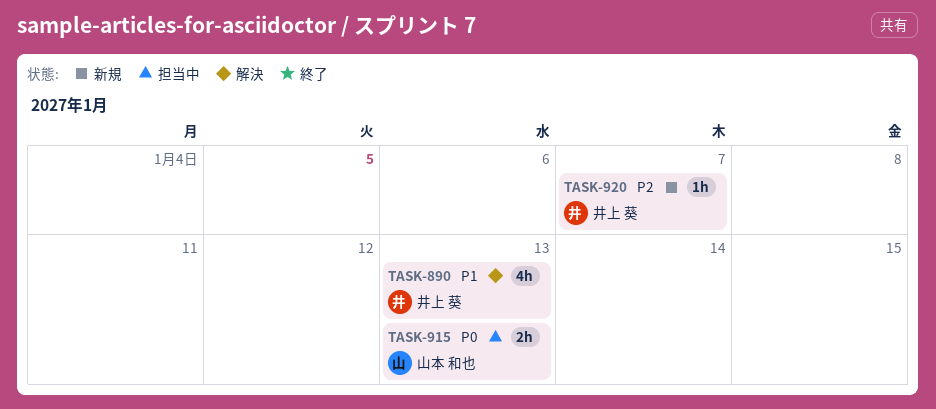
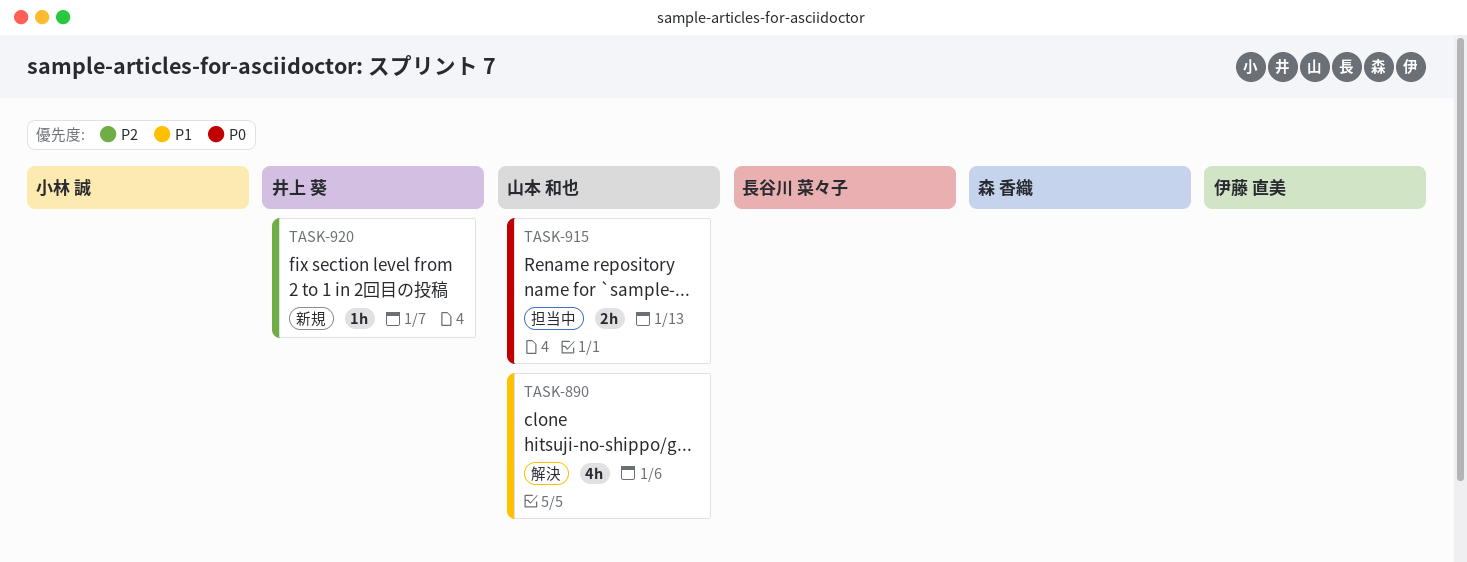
TASK-890, owner: 井上 葵 -> 山本 和也
TASK-890, due: Jan 13 -> Jan 6

